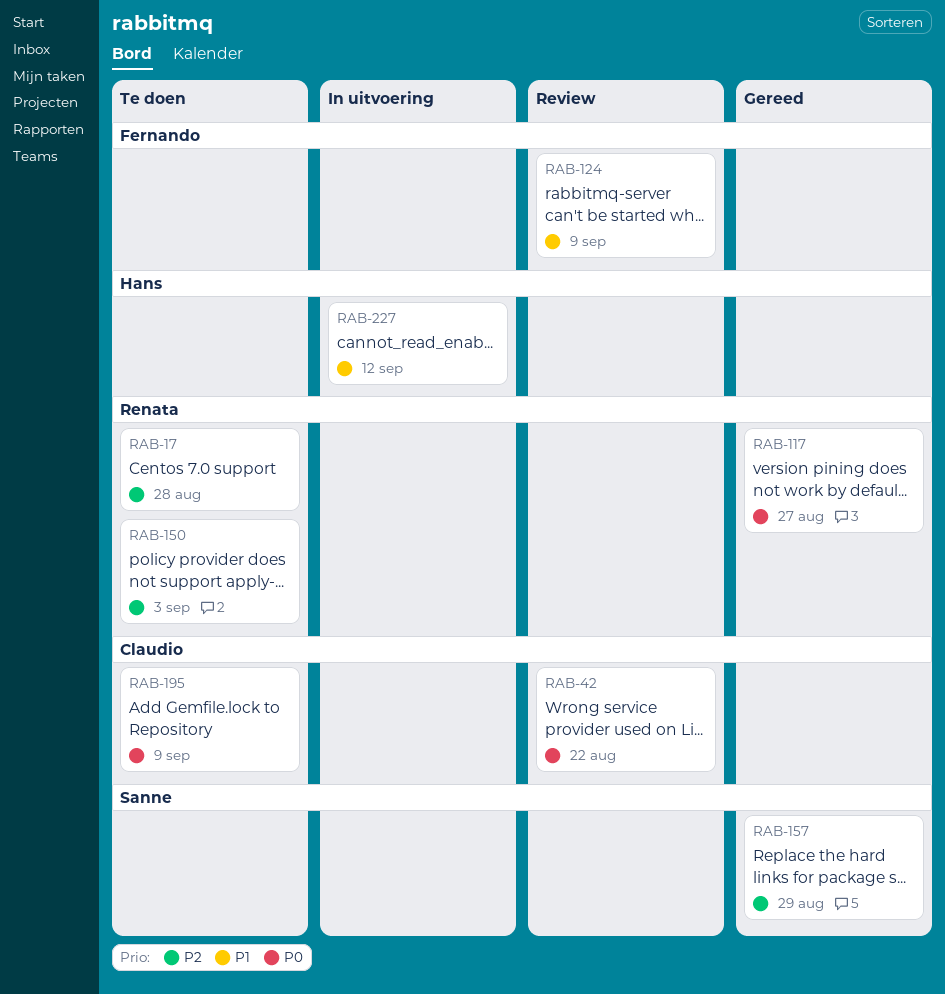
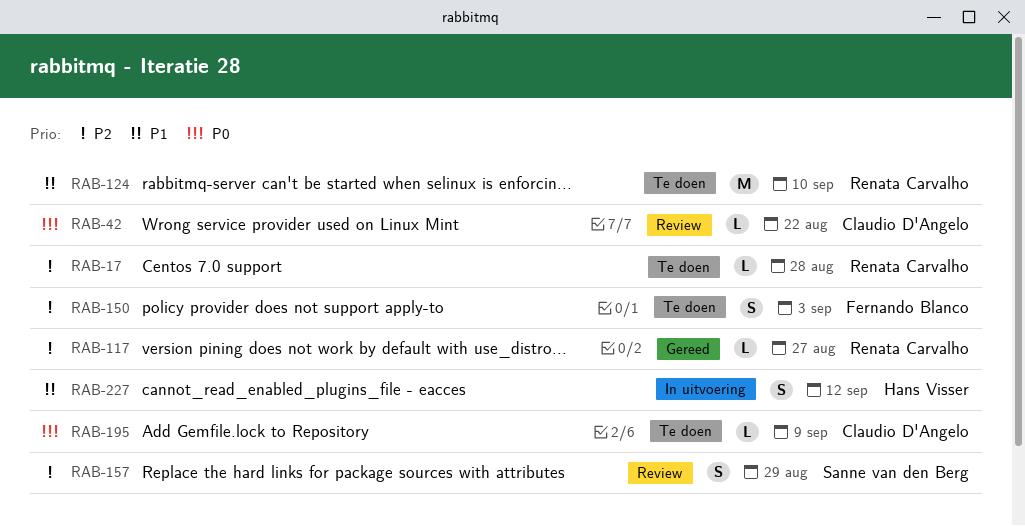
RAB-117, priority: P0 -> P2
RAB-124, status: Review -> Te doen
RAB-124, owner: Fernando Blanco -> Renata Carvalho
RAB-124, due: Sep 9 -> Sep 10
RAB-150, owner: Renata Carvalho -> Fernando Blanco
RAB-157, status: Gereed -> Review

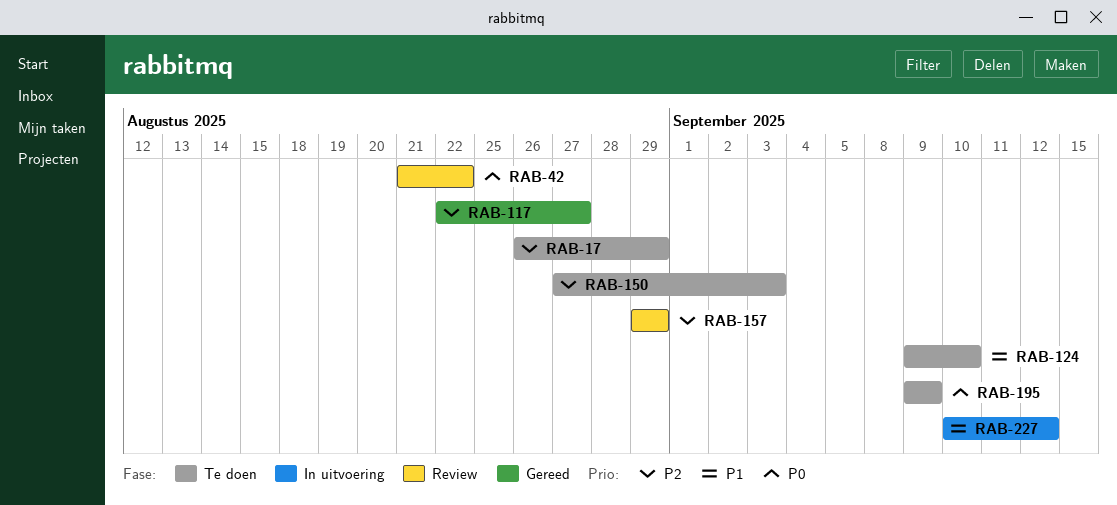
RAB-17, due: Aug 28 -> Aug 29

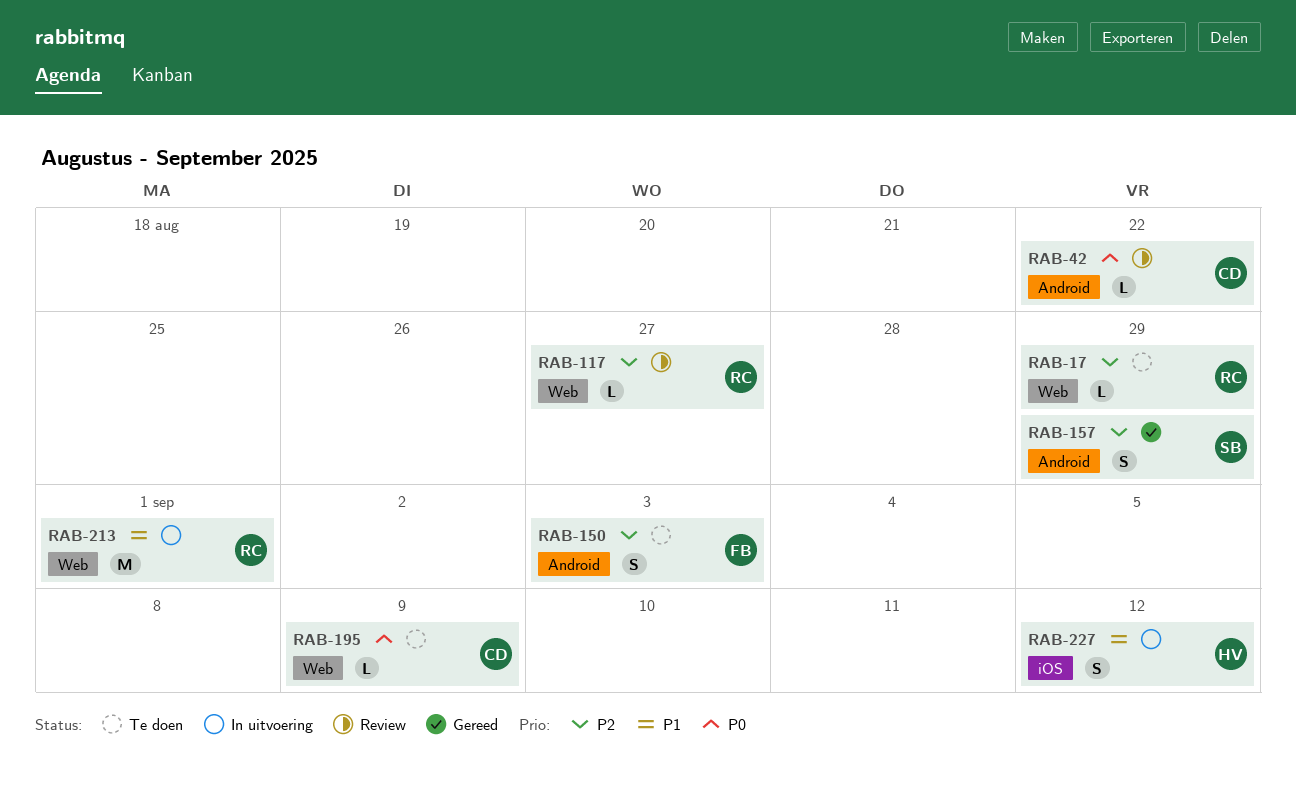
RAB-117, status: Gereed -> Review
RAB-124: present -> none
RAB-157, status: Review -> Gereed
RAB-213: none -> present

